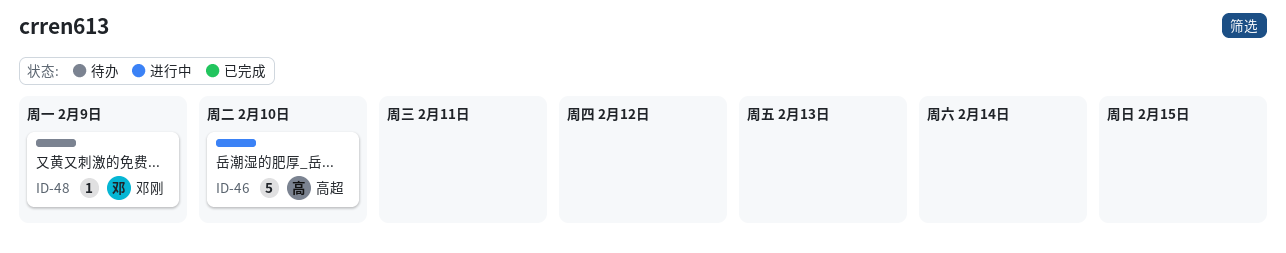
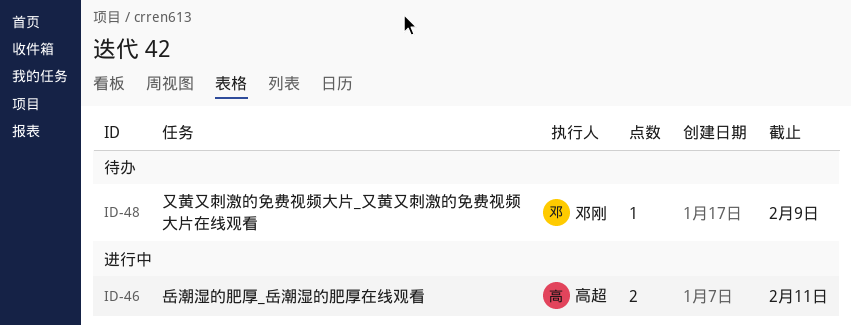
ID-46, estimate: 5 -> 2
ID-46, due: Feb 10 -> Feb 11

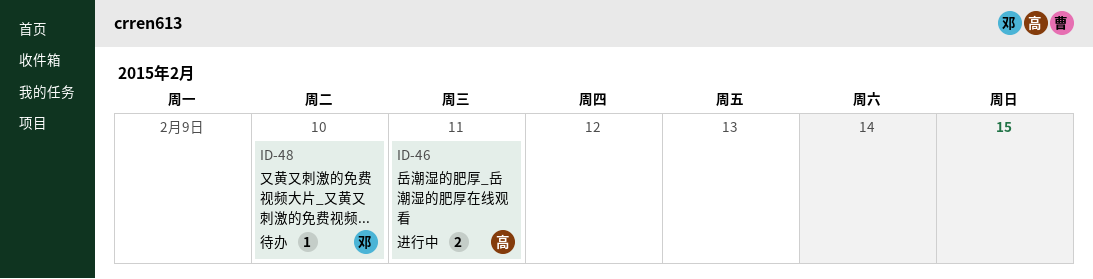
ID-48, due: Feb 9 -> Feb 10

